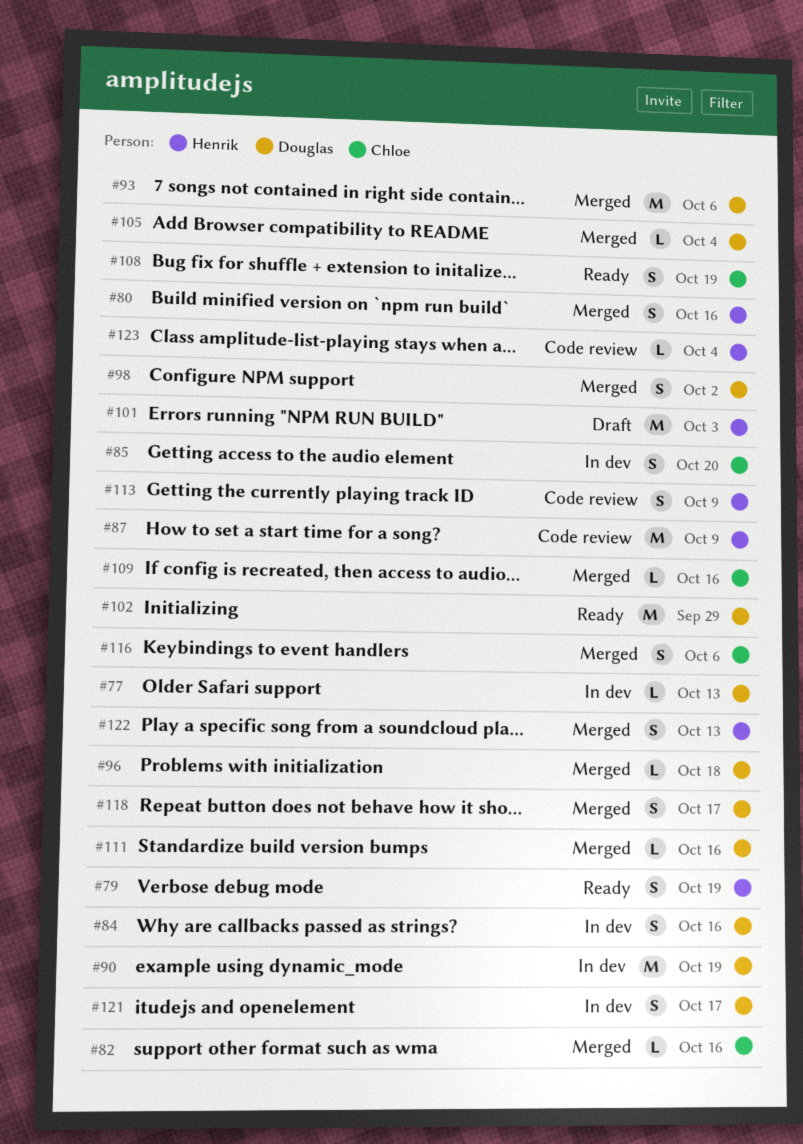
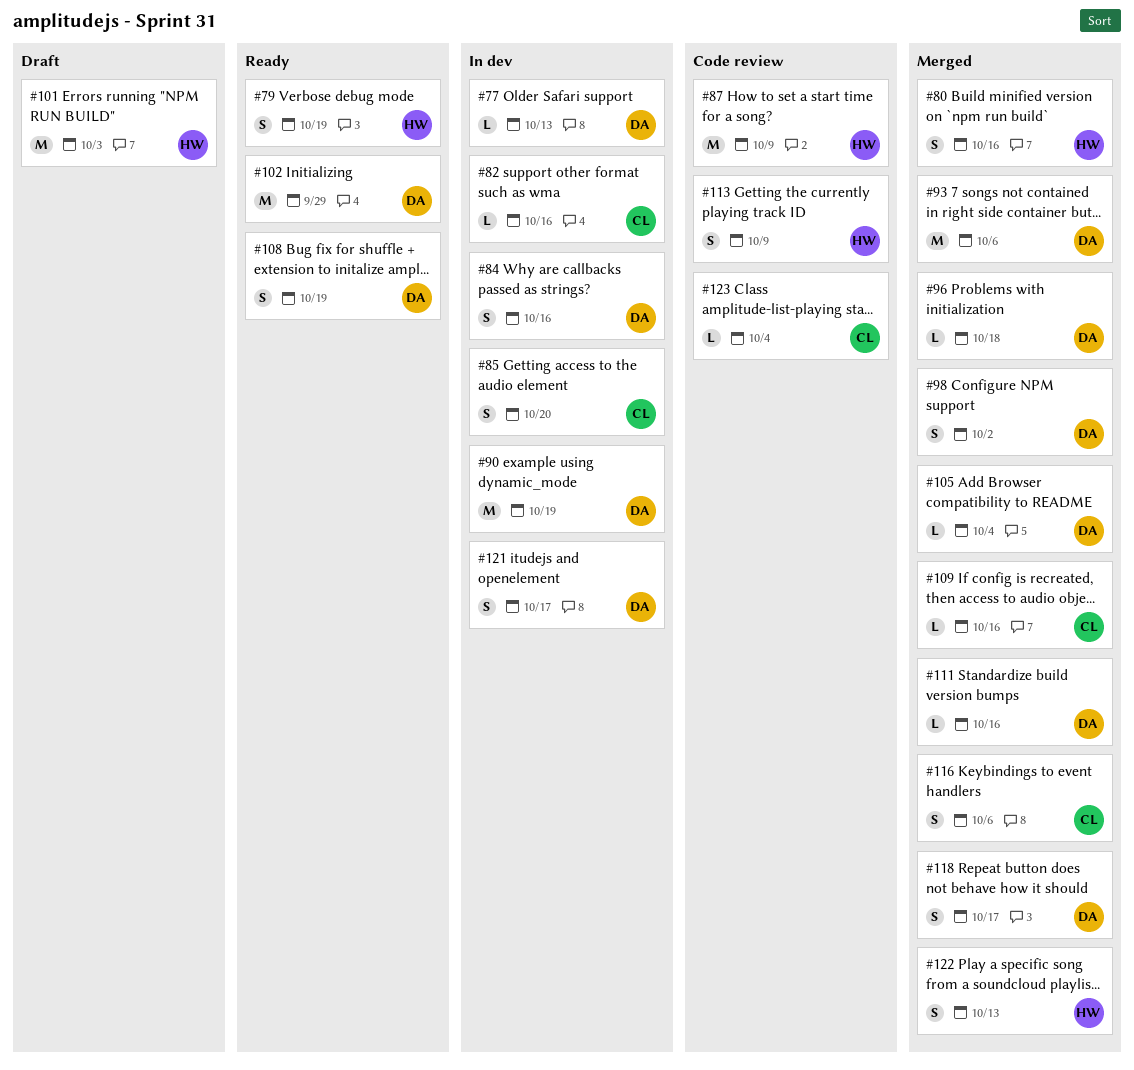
#82, status: Merged -> In dev
#108, owner: Chloe -> Douglas
#123, owner: Henrik -> Chloe

